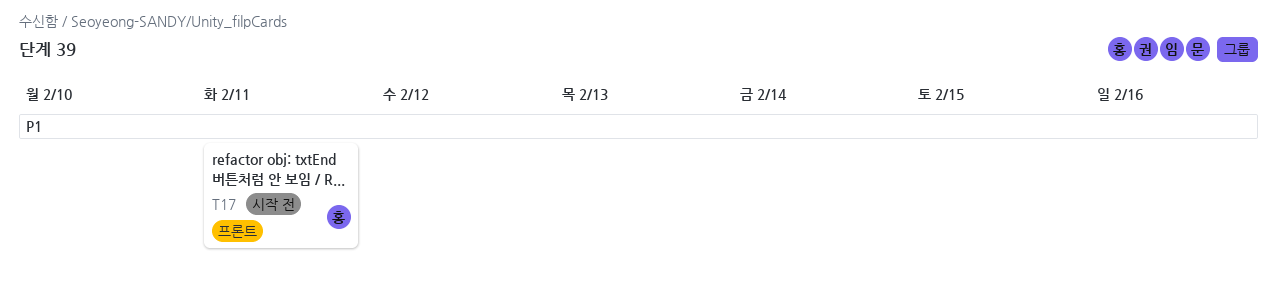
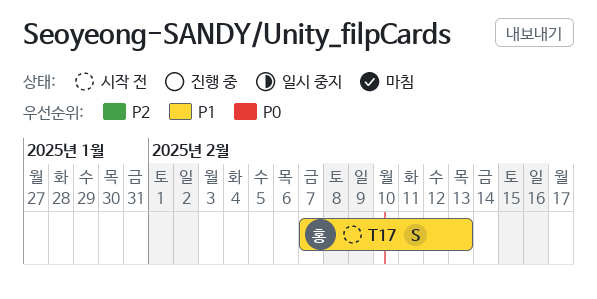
T17, due: Feb 11 -> Feb 13

